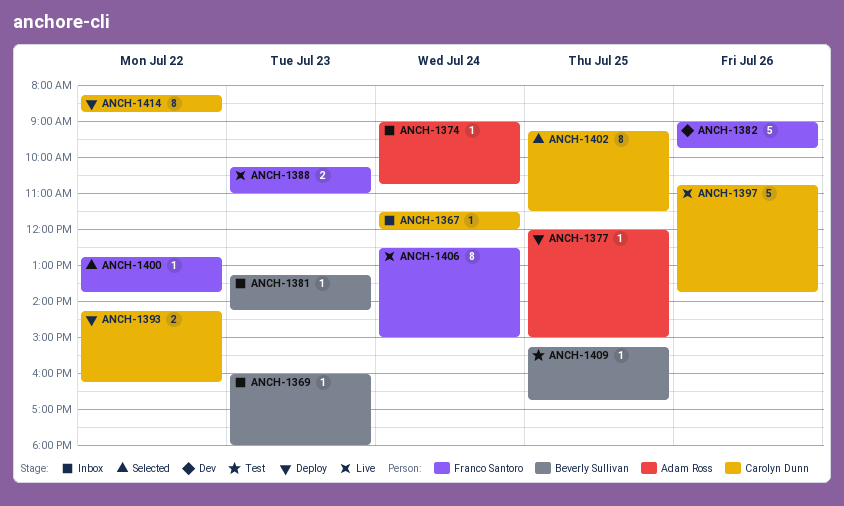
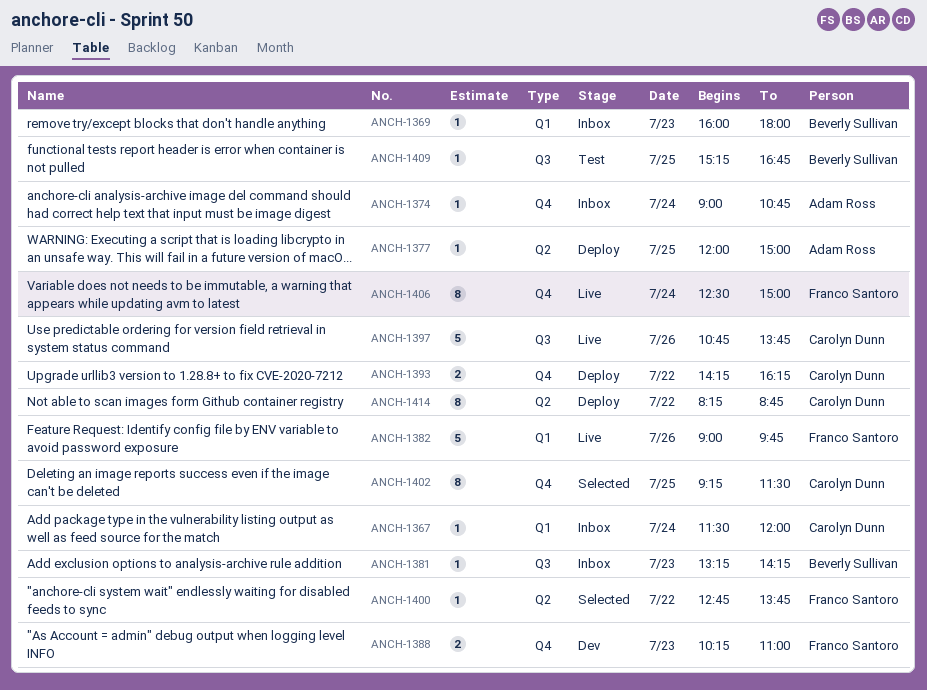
ANCH-1382, status: Dev -> Live
ANCH-1388, status: Live -> Dev

